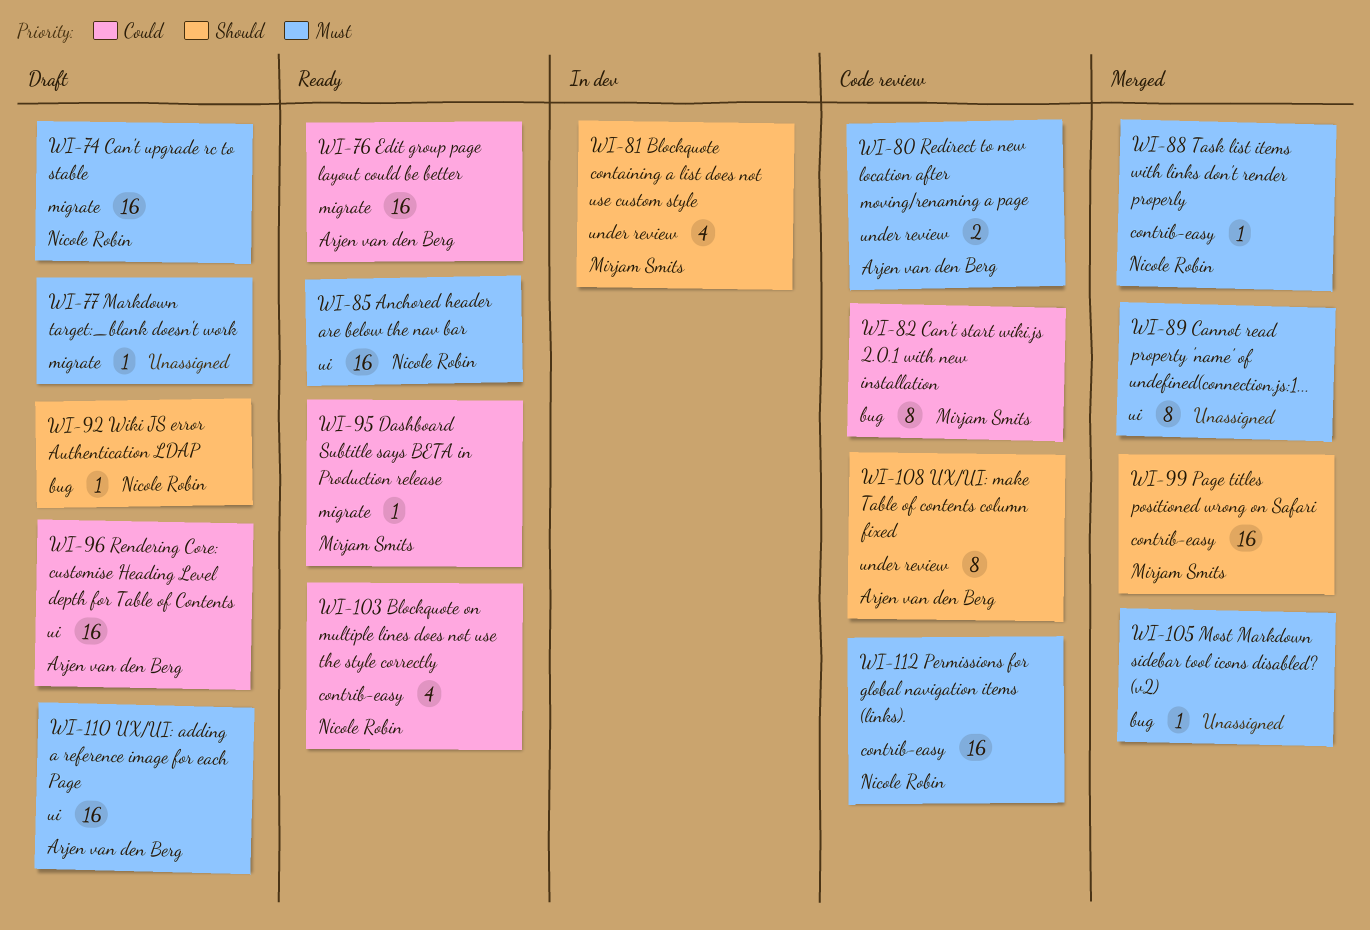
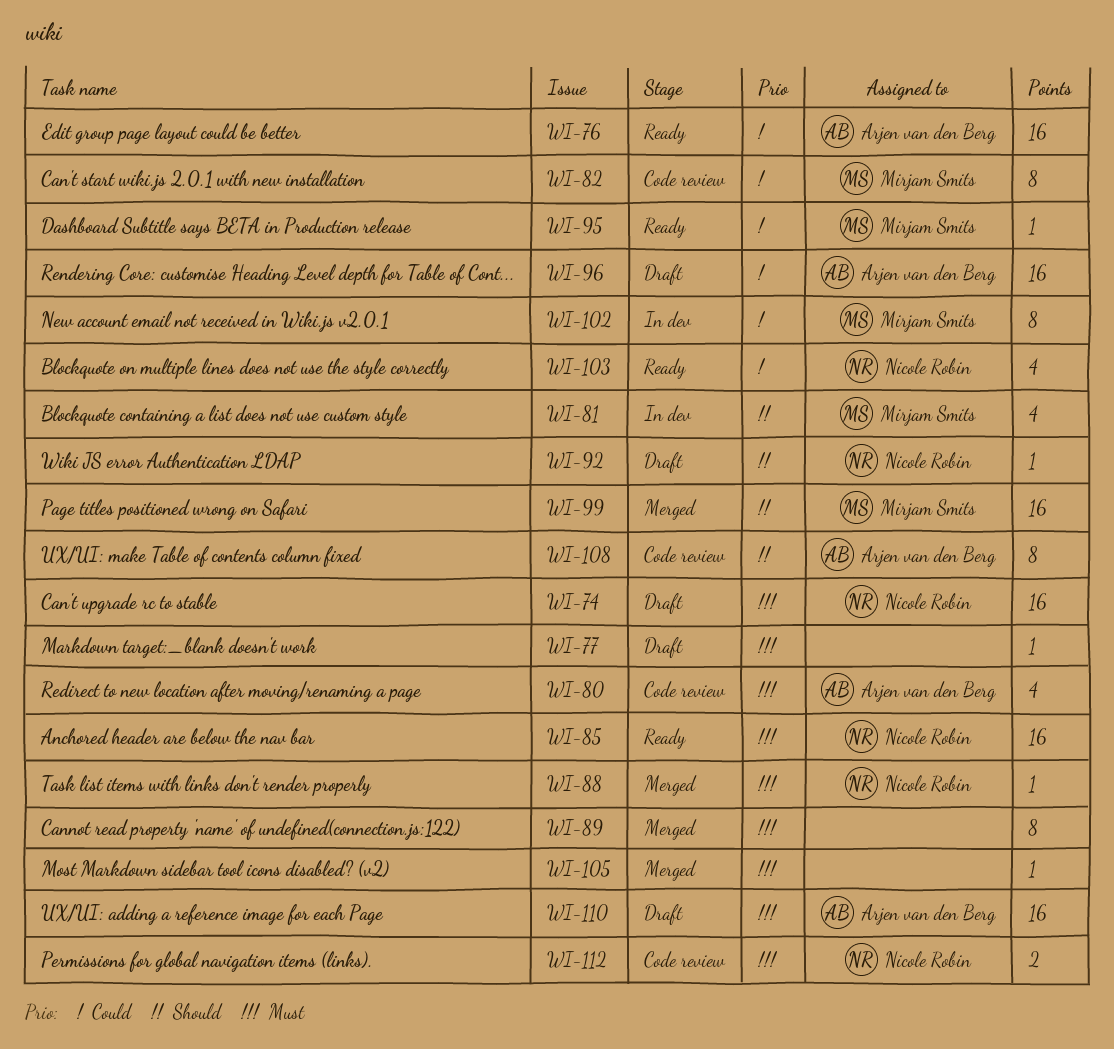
WI-80, estimate: 2 -> 4
WI-102: none -> present
WI-112, estimate: 16 -> 2

